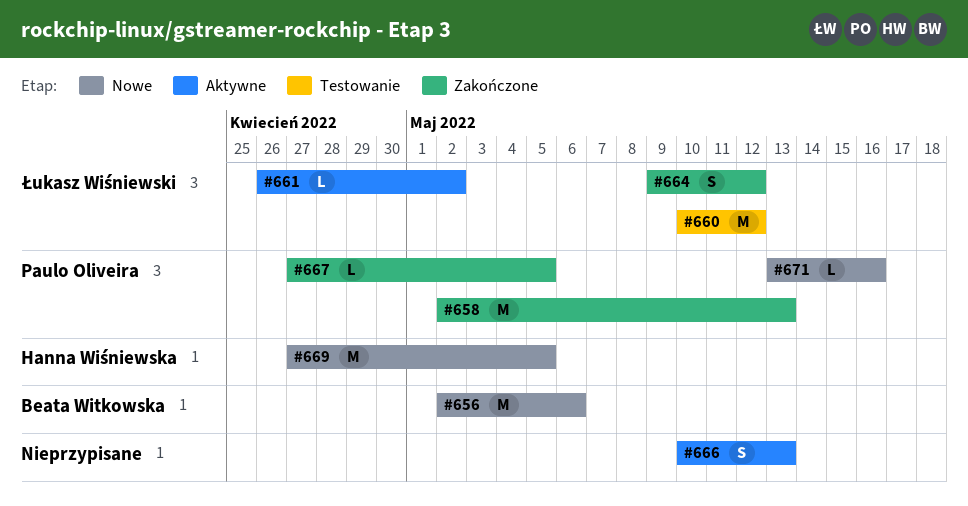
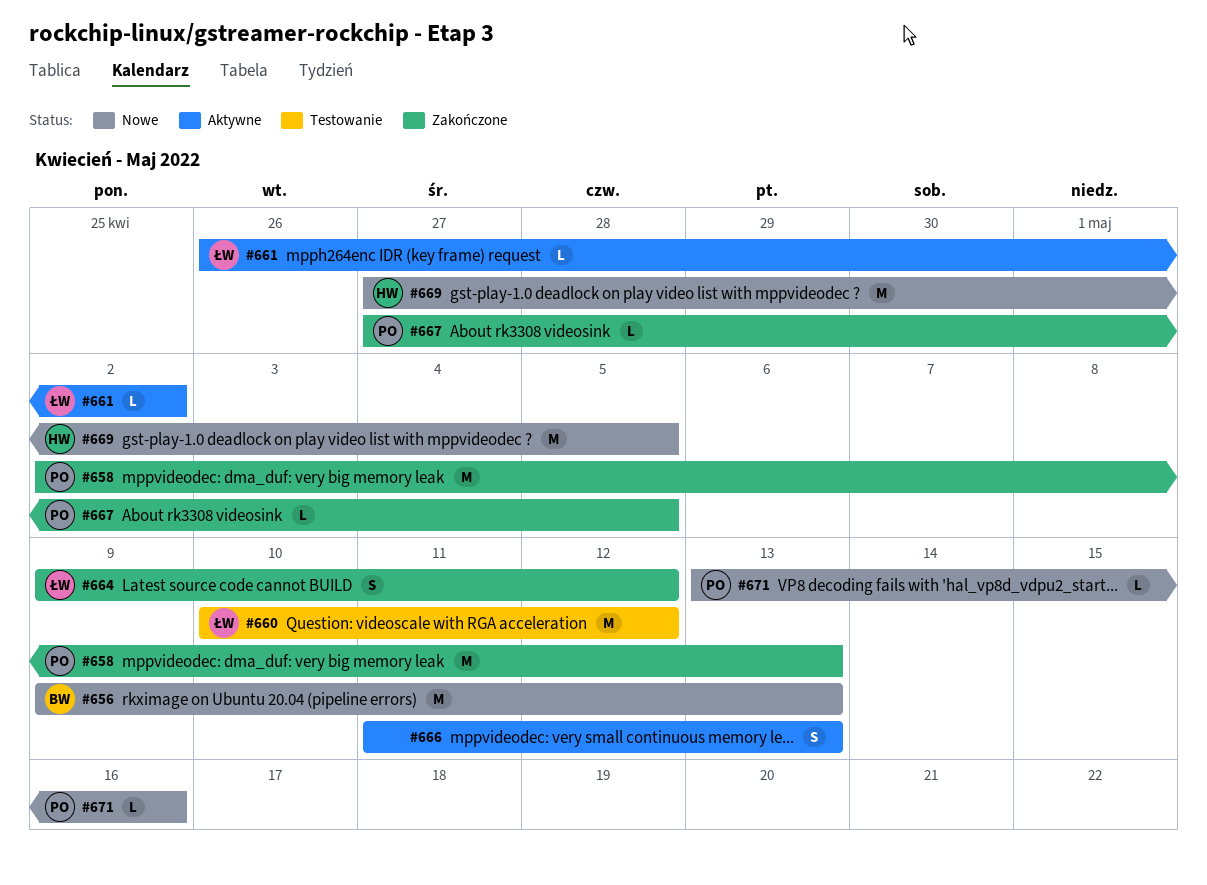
#656, start: May 2 -> May 9
#656, due: May 6 -> May 13
#666, start: May 10 -> May 11

